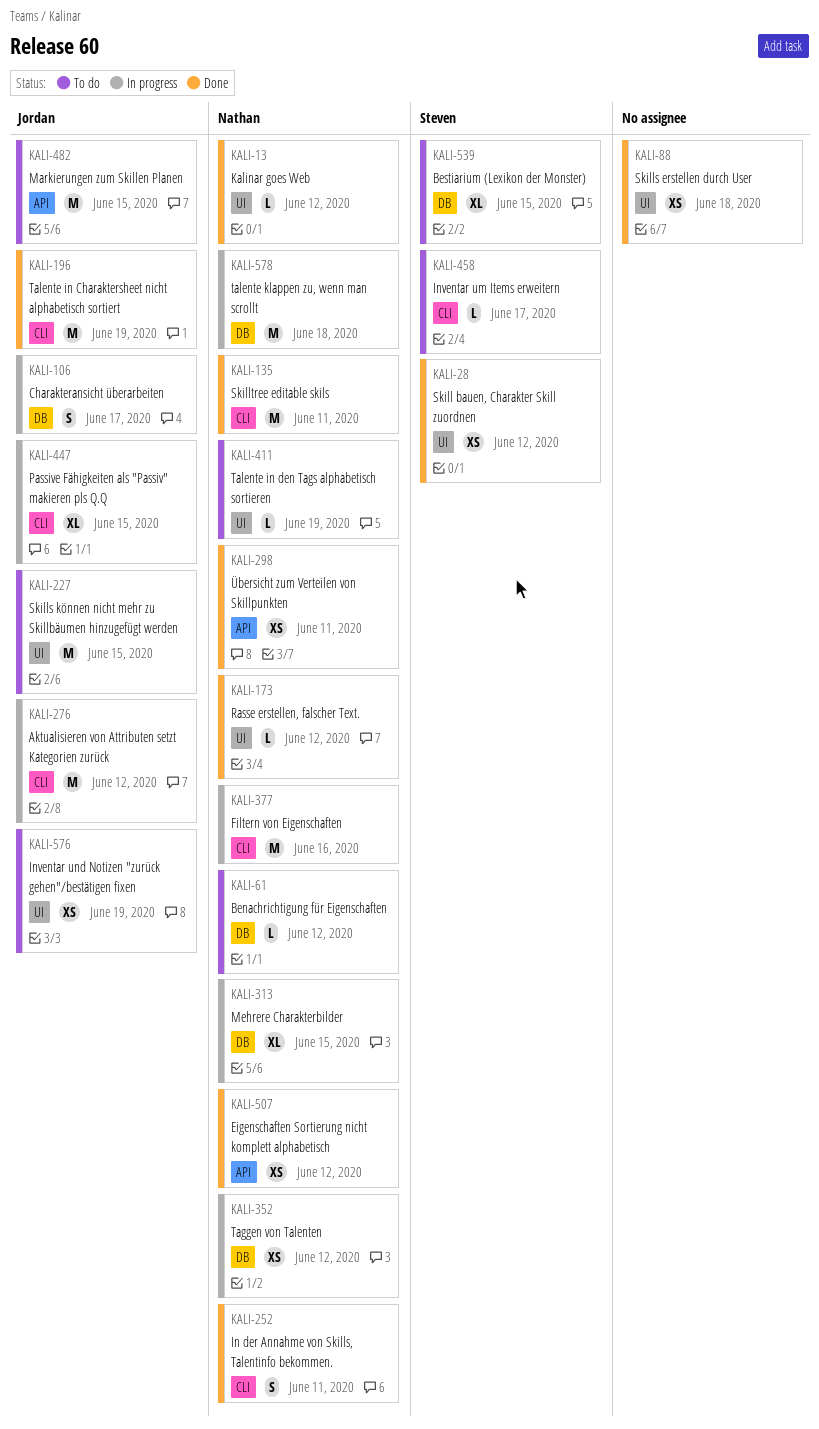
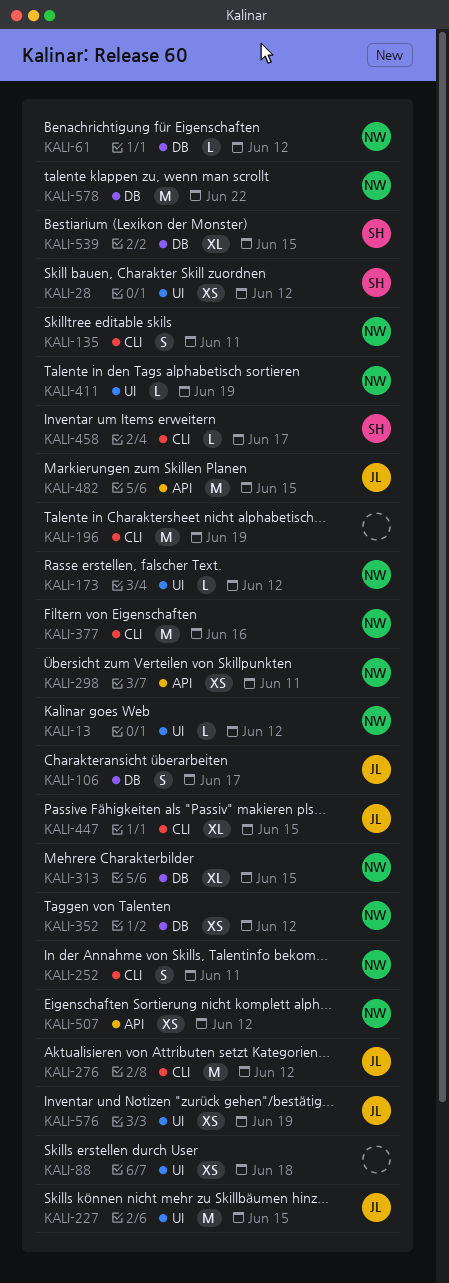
KALI-135, estimate: M -> S
KALI-196, owner: Jordan -> none
KALI-578, due: Jun 18 -> Jun 22

